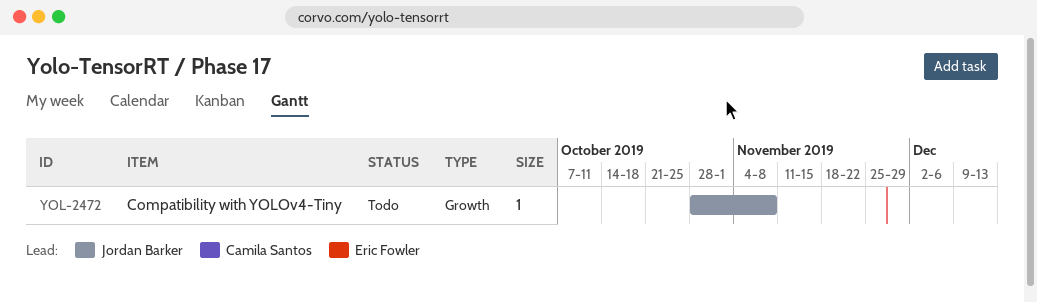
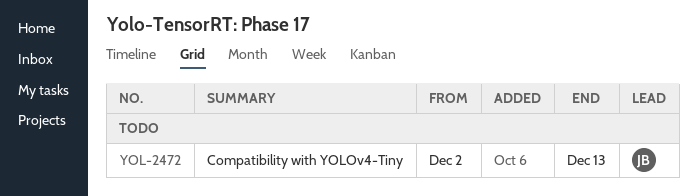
YOL-2472, start: Oct 28 -> Dec 2
YOL-2472, due: Nov 8 -> Dec 13

